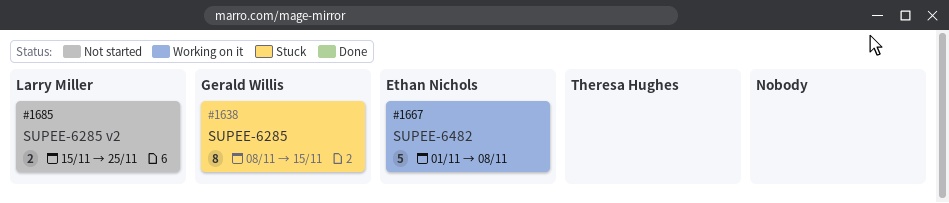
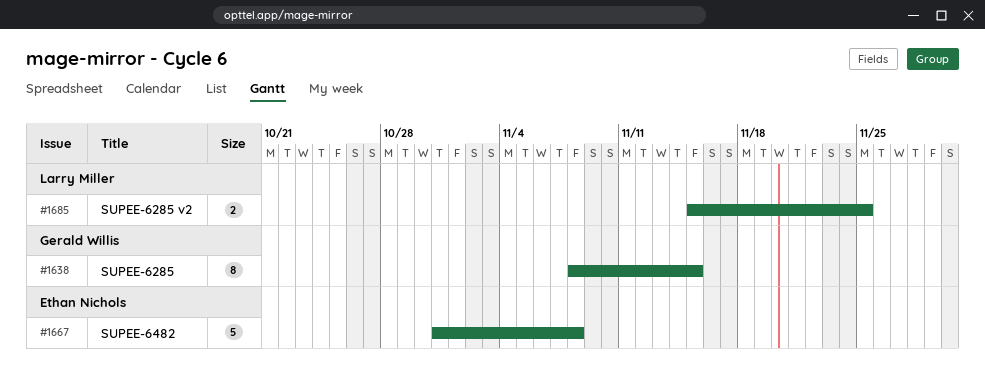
#1667, start: Nov 1 -> Oct 31

